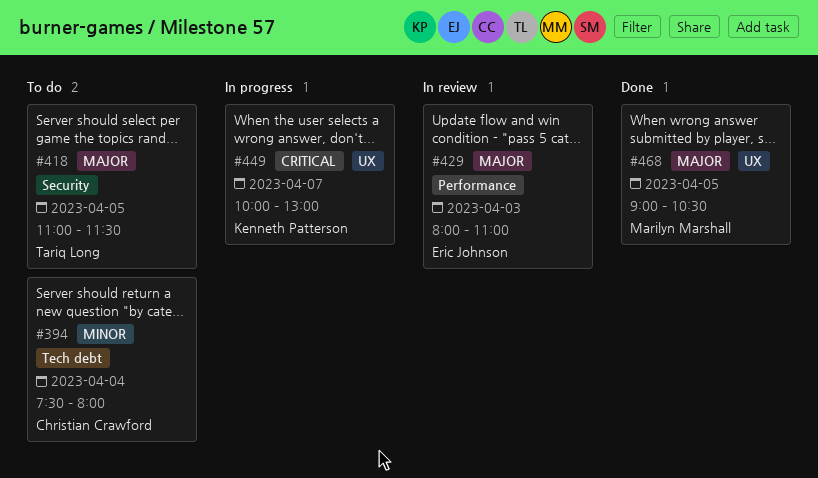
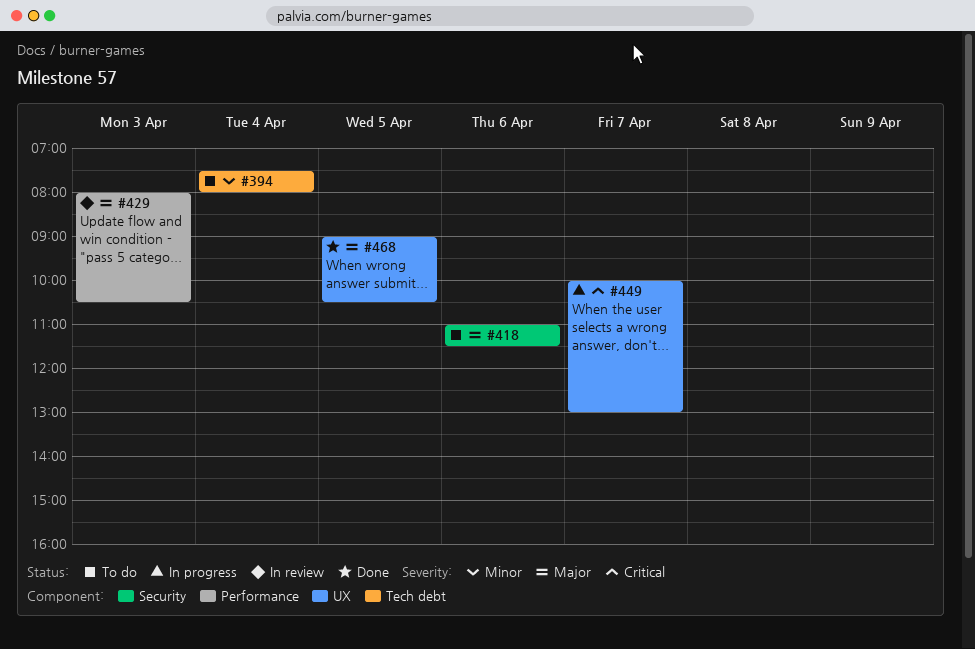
#418, day: Apr 5 -> Apr 6
#429, ends: 11:00 -> 10:30

